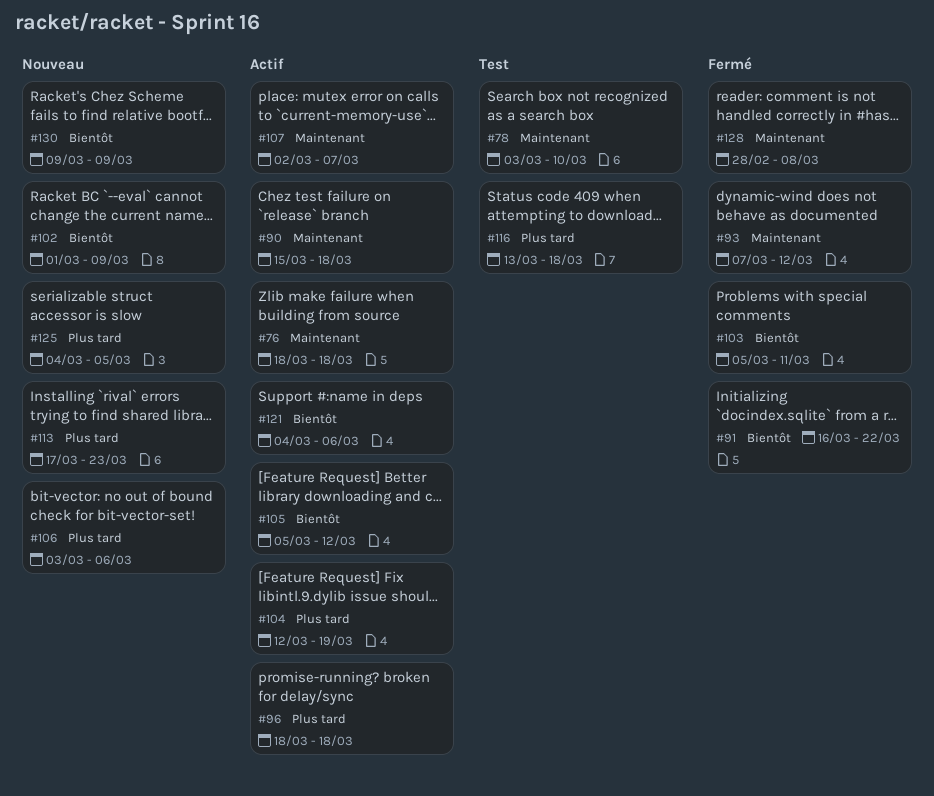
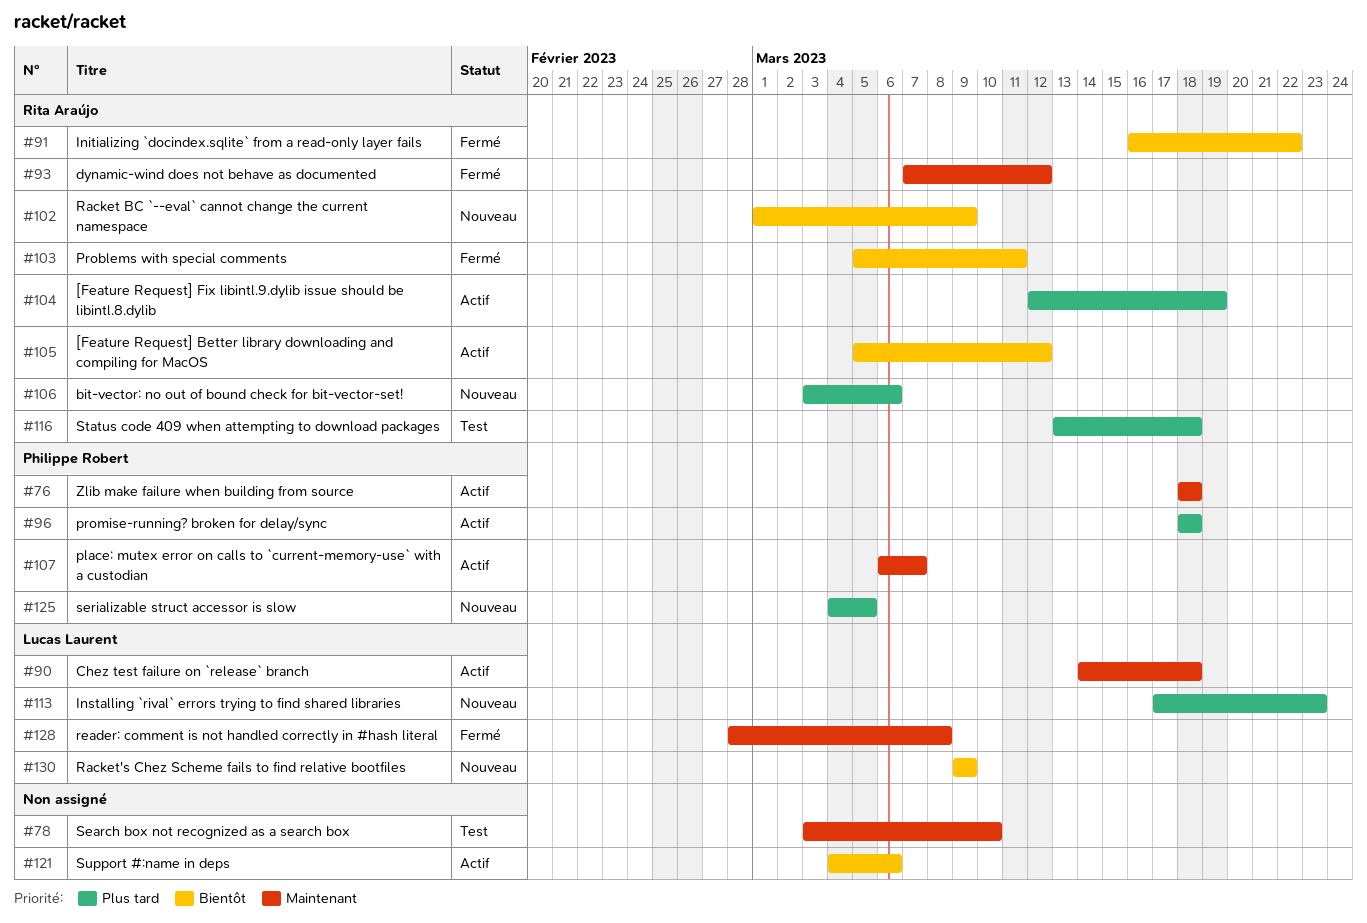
#90, start: Mar 15 -> Mar 14
#107, start: Mar 2 -> Mar 6

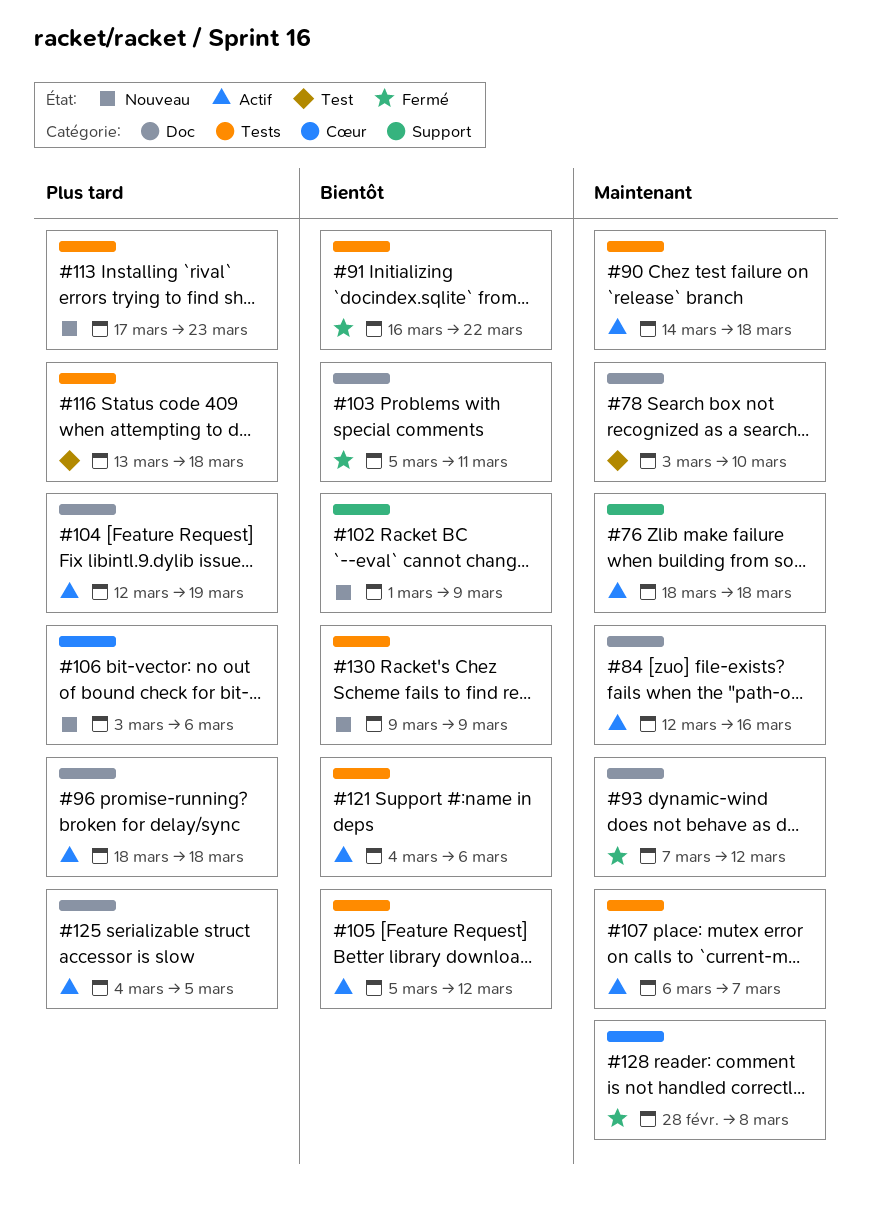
#84: none -> present
#125, status: Nouveau -> Actif

